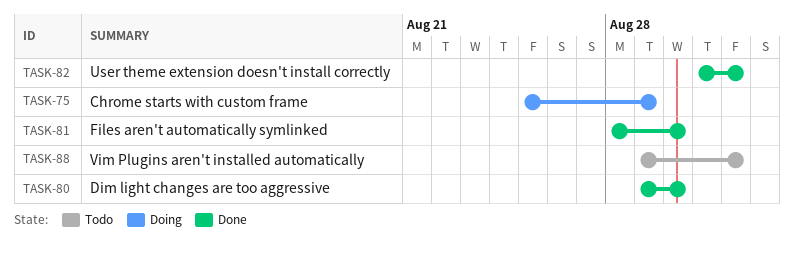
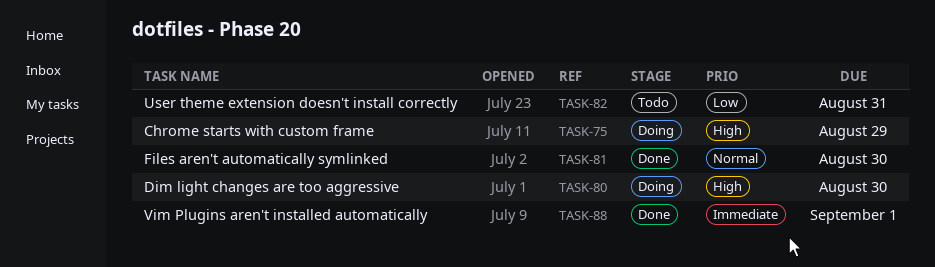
TASK-80, status: Done -> Doing
TASK-82, status: Done -> Todo
TASK-82, due: Sep 1 -> Aug 31
TASK-88, status: Todo -> Done

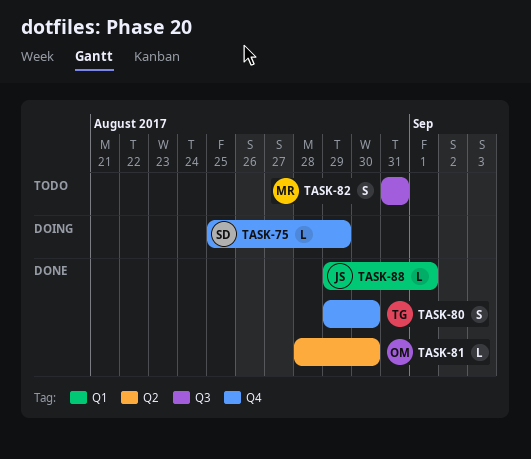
TASK-80, status: Doing -> Done

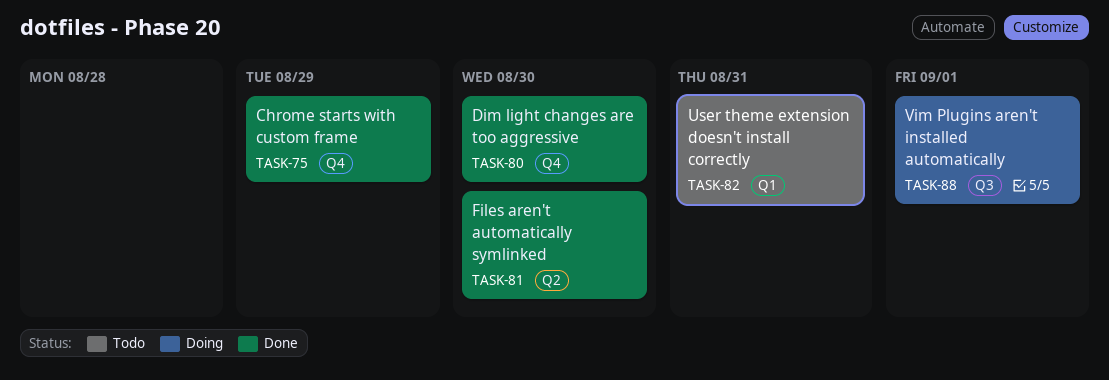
TASK-75, status: Doing -> Done
TASK-82, label: Q3 -> Q1
TASK-88, status: Done -> Doing
TASK-88, label: Q1 -> Q3

